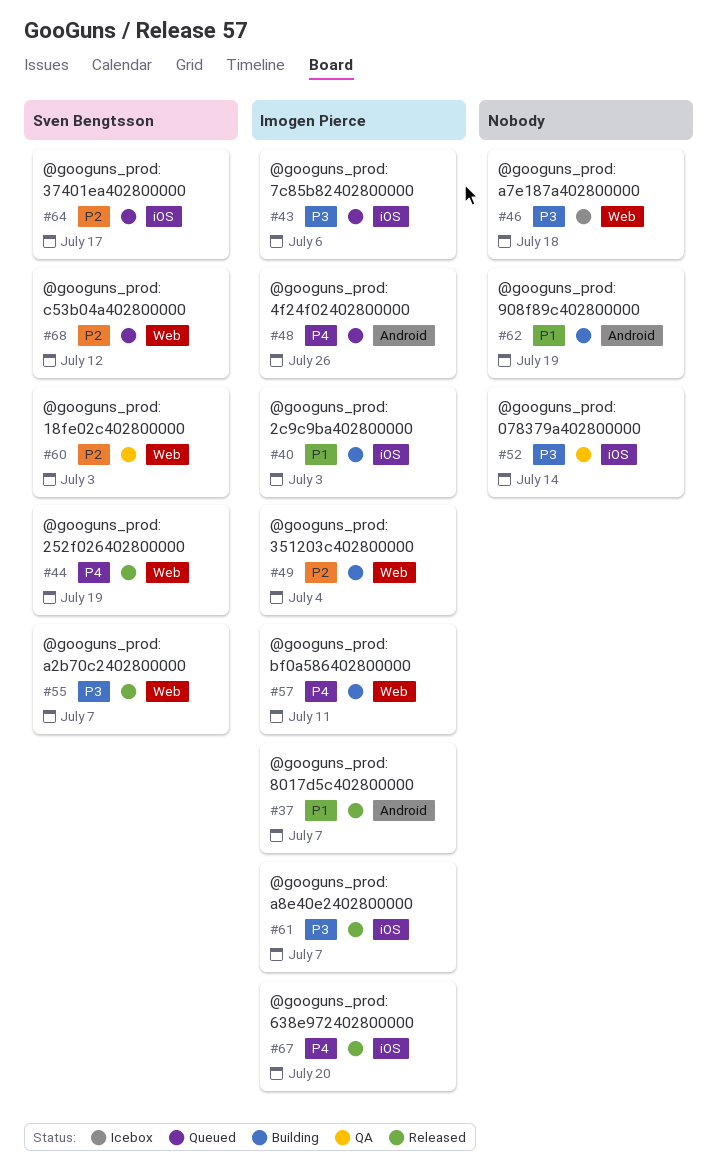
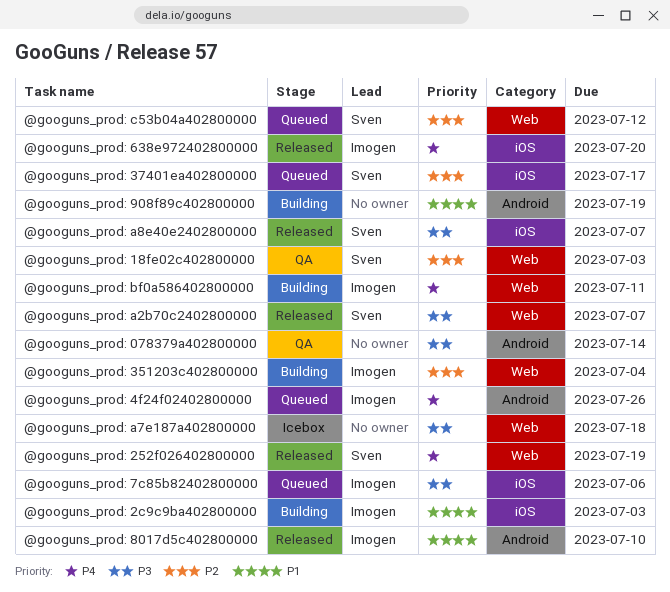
@googuns_prod: 078379a402800000, label: iOS -> Android
@googuns_prod: 8017d5c402800000, due: Jul 7 -> Jul 10
@googuns_prod: a8e40e2402800000, owner: Imogen Pierce -> Sven Bengtsson

